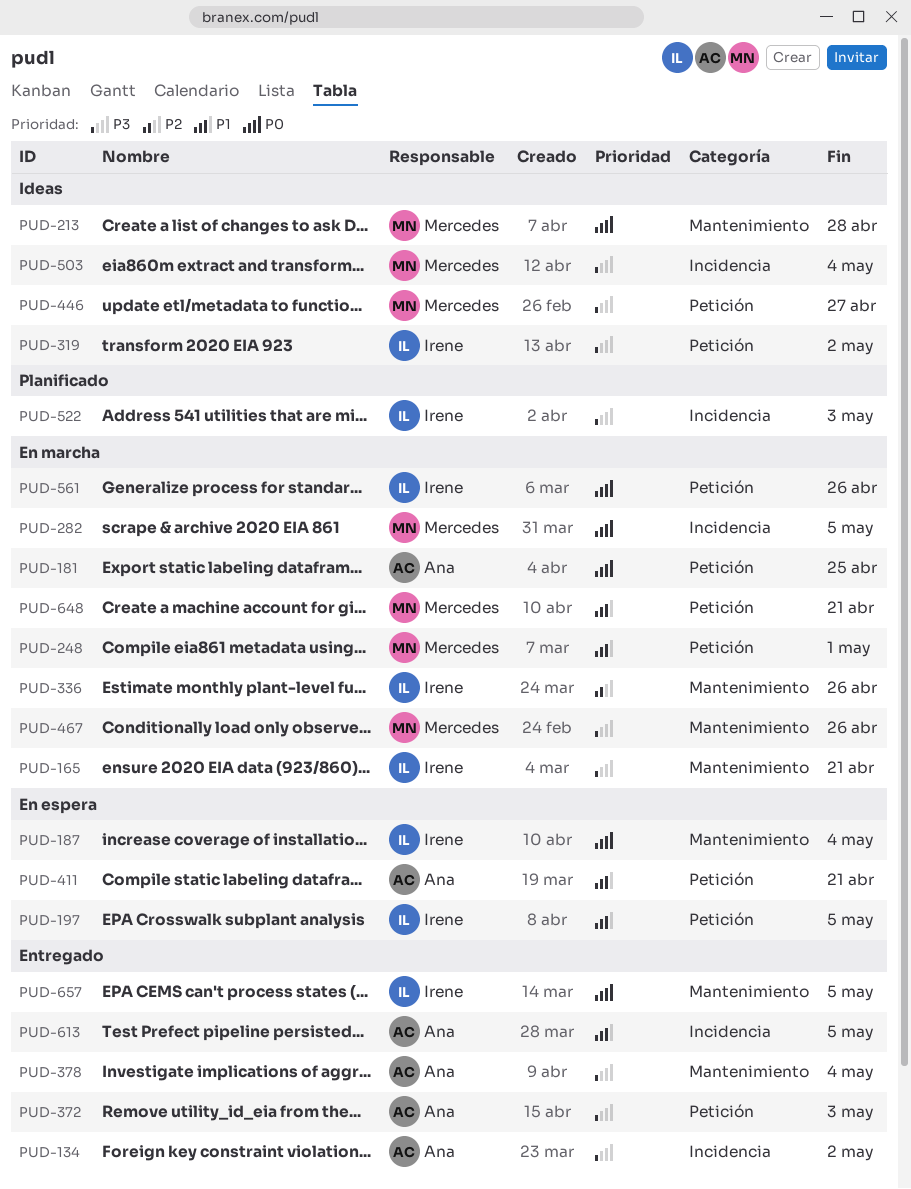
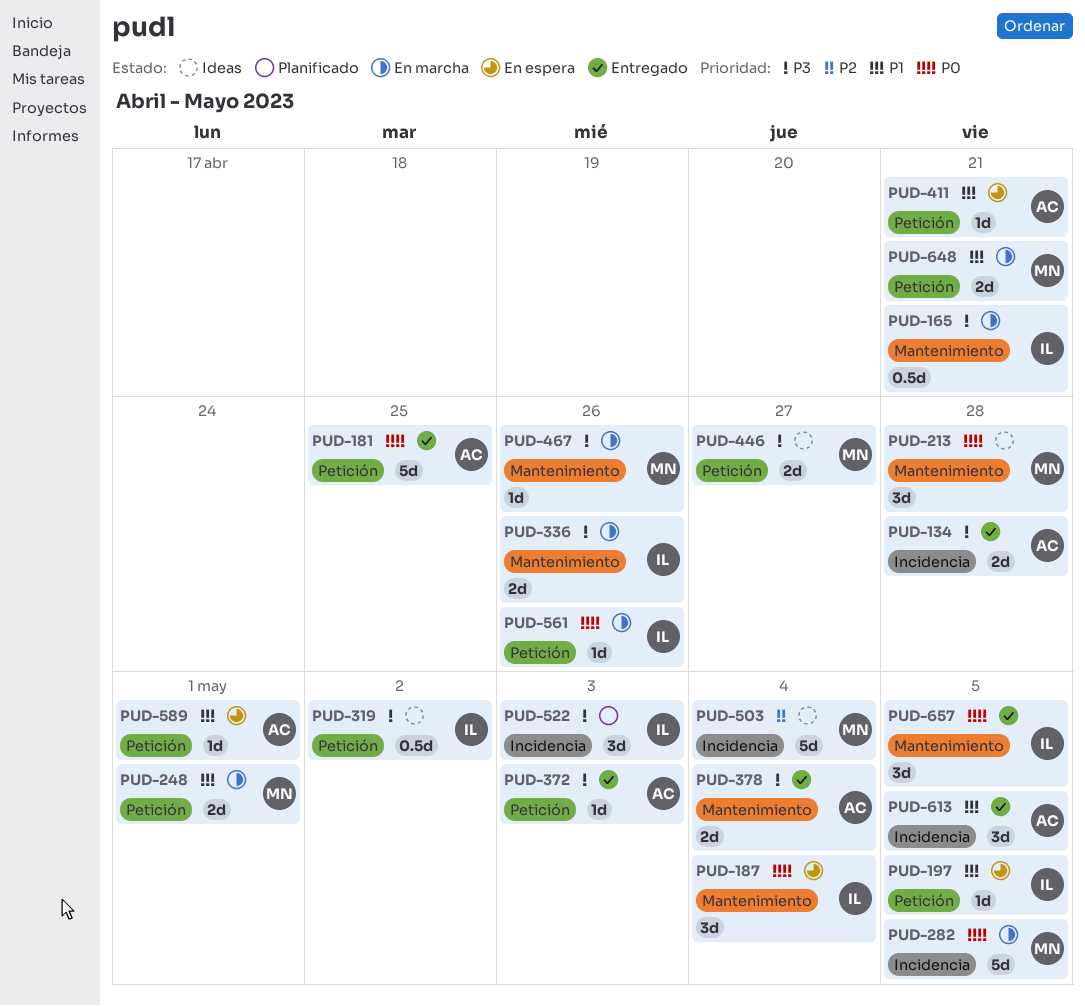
PUD-134, due: May 2 -> Apr 28
PUD-181, status: En marcha -> Entregado
PUD-336, priority: P2 -> P3
PUD-503, priority: P3 -> P2
PUD-589: none -> present

